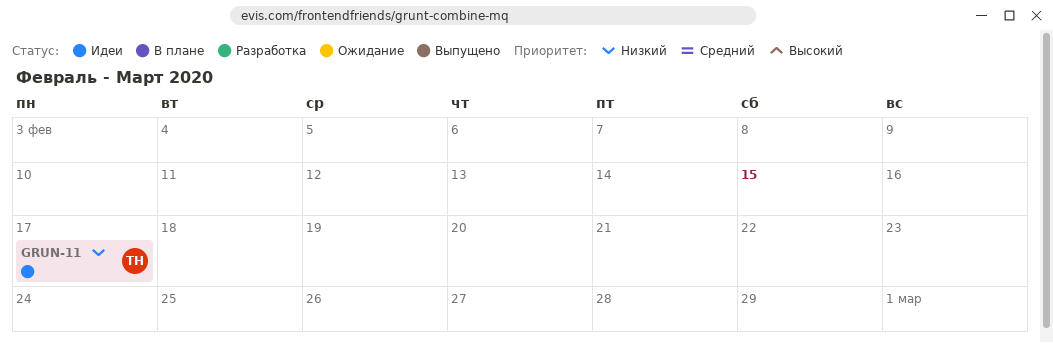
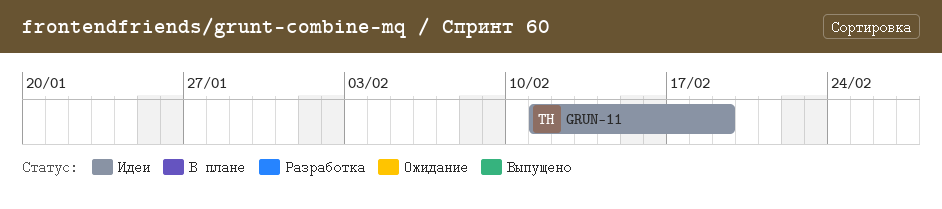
GRUN-11, due: Feb 17 -> Feb 19

